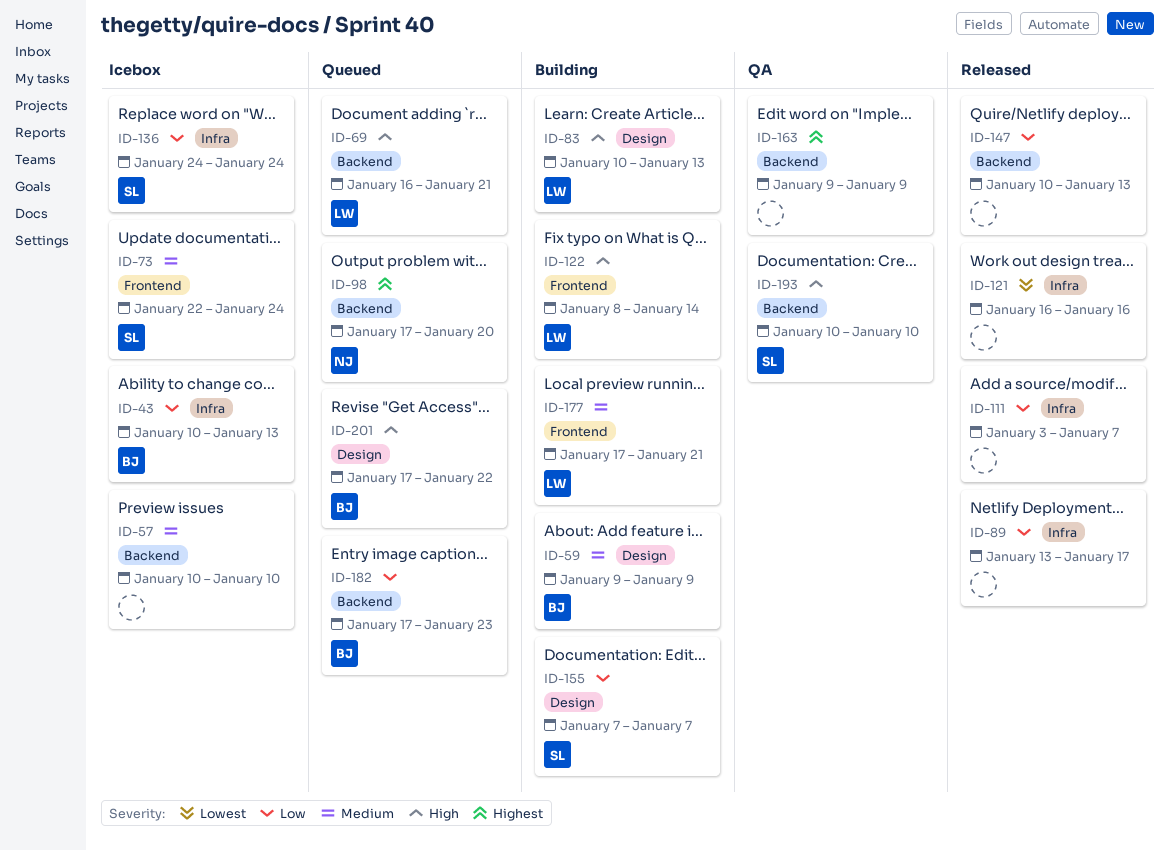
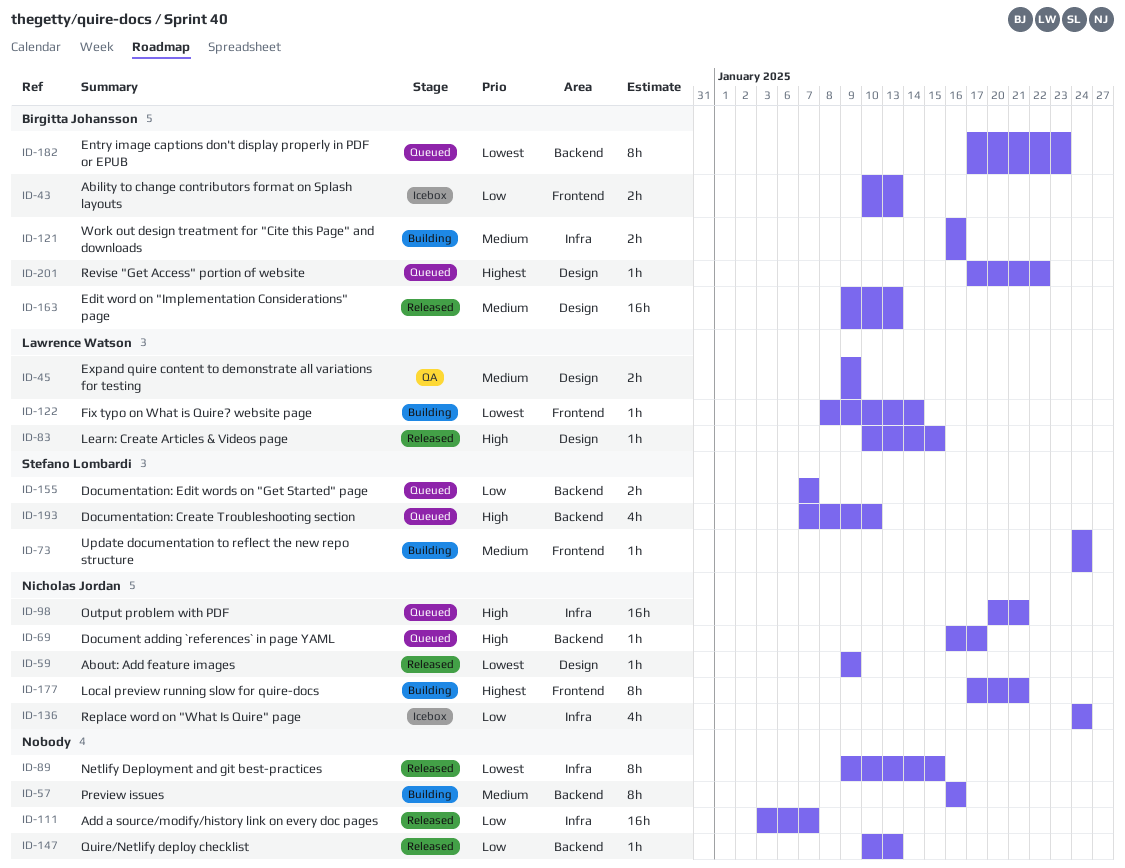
ID-43, label: Infra -> Frontend
ID-45: none -> present
ID-57, status: Icebox -> Building
ID-57, start: Jan 10 -> Jan 16
ID-57, due: Jan 10 -> Jan 16
ID-59, status: Building -> Released
ID-59, owner: Birgitta Johansson -> Nicholas Jordan
ID-59, priority: Medium -> Lowest
ID-69, owner: Lawrence Watson -> Nicholas Jordan
ID-69, due: Jan 21 -> Jan 17
ID-73, status: Icebox -> Building
ID-73, start: Jan 22 -> Jan 24
ID-83, status: Building -> Released
ID-83, due: Jan 13 -> Jan 15
ID-89, priority: Low -> Lowest
ID-89, start: Jan 13 -> Jan 9
ID-89, due: Jan 17 -> Jan 15
ID-98, priority: Highest -> High
ID-98, label: Backend -> Infra
ID-98, start: Jan 17 -> Jan 20
ID-98, due: Jan 20 -> Jan 21
ID-121, status: Released -> Building
ID-121, owner: none -> Birgitta Johansson
ID-121, priority: Lowest -> Medium
ID-122, priority: High -> Lowest
ID-136, owner: Stefano Lombardi -> Nicholas Jordan
ID-155, status: Building -> Queued
ID-155, label: Design -> Backend
ID-163, status: QA -> Released
ID-163, owner: none -> Birgitta Johansson
ID-163, priority: Highest -> Medium
ID-163, label: Backend -> Design
ID-163, due: Jan 9 -> Jan 13
ID-177, owner: Lawrence Watson -> Nicholas Jordan
ID-177, priority: Medium -> Highest
ID-182, priority: Low -> Lowest
ID-193, status: QA -> Queued
ID-193, start: Jan 10 -> Jan 7
ID-201, priority: High -> Highest

